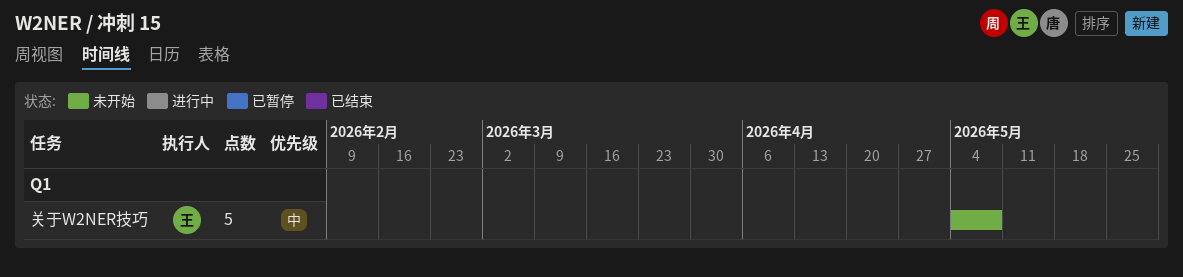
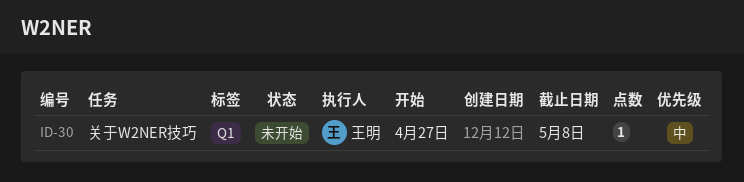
关于W2NER技巧, estimate: 5 -> 1
关于W2NER技巧, start: May 4 -> Apr 27

